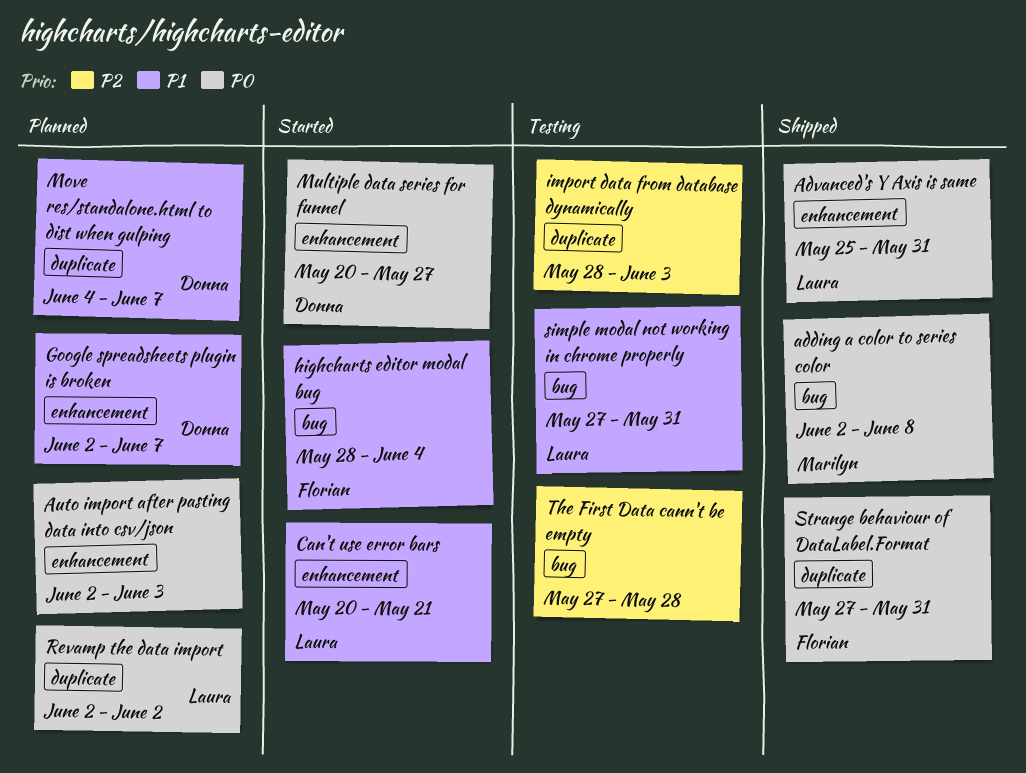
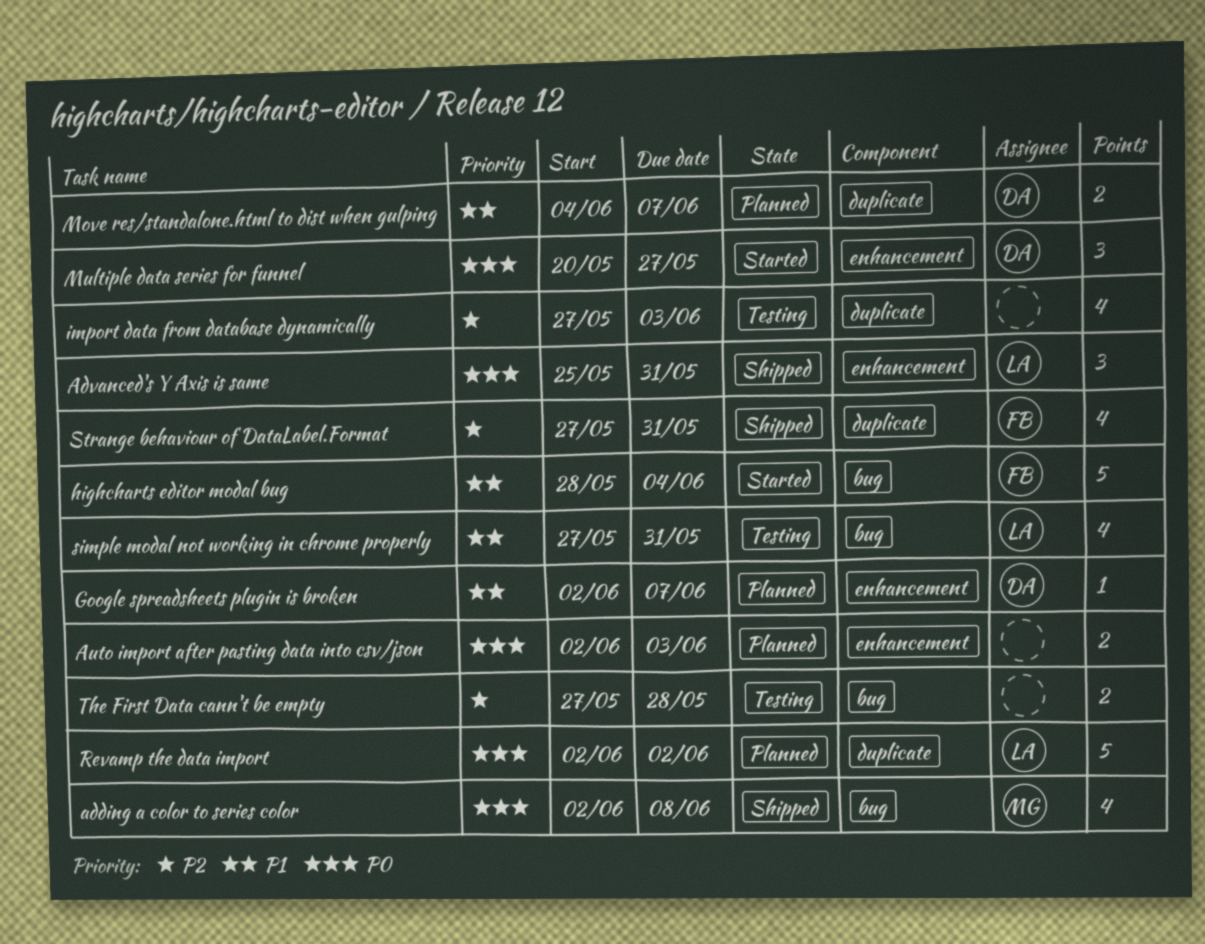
Can't use error bars: present -> none
import data from database dynamically, start: May 28 -> May 27
Strange behaviour of DataLabel.Format, priority: P0 -> P2

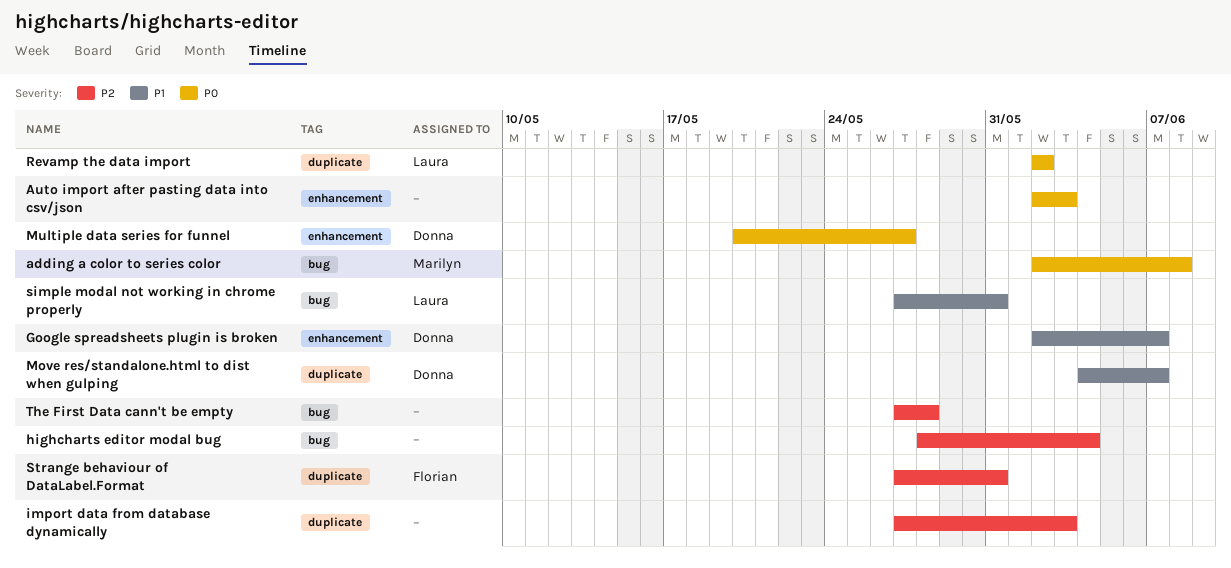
Advanced's Y Axis is same: present -> none
highcharts editor modal bug, owner: Florian -> none
highcharts editor modal bug, priority: P1 -> P2

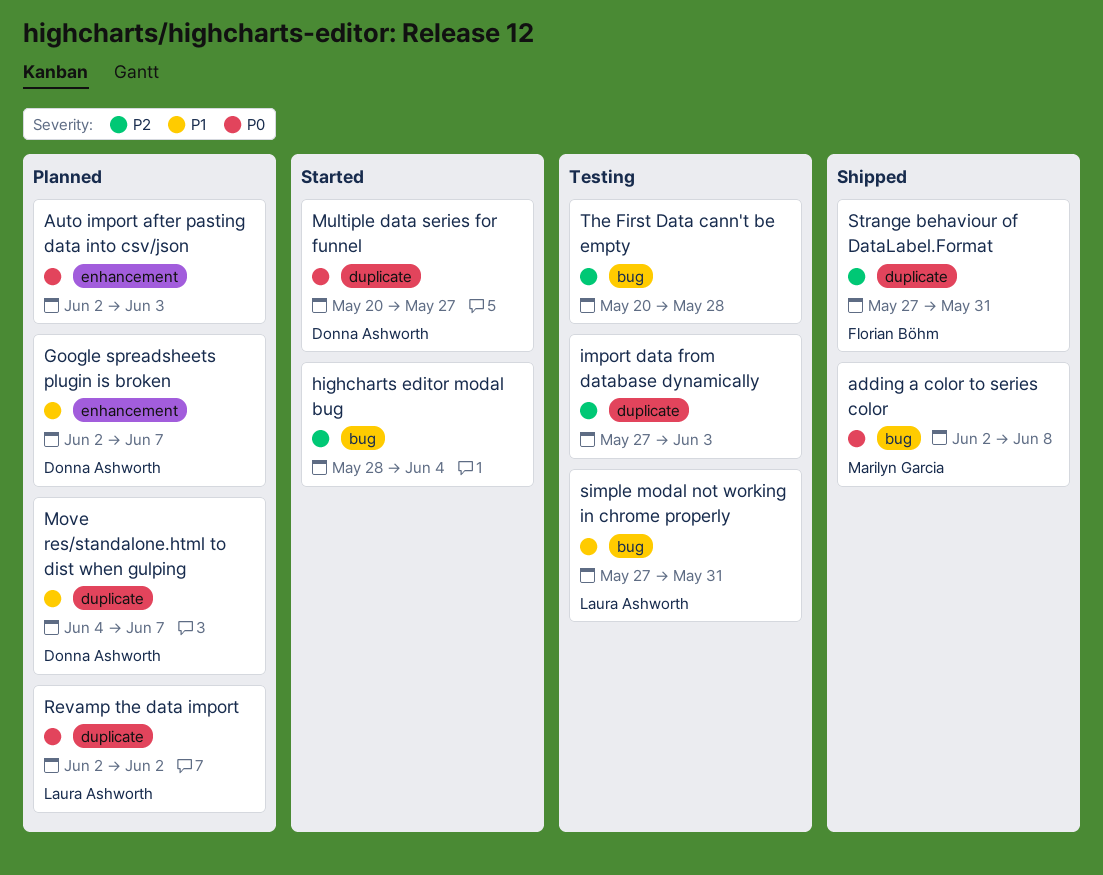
Multiple data series for funnel, label: enhancement -> duplicate
The First Data cann't be empty, start: May 27 -> May 20

